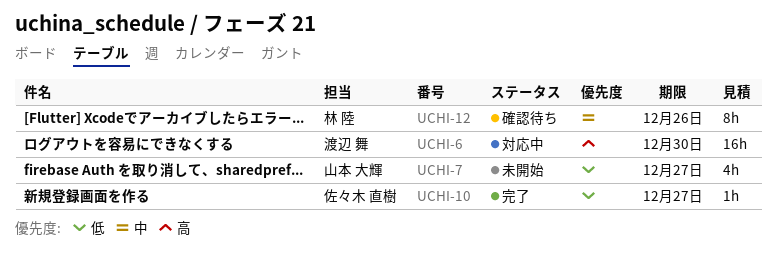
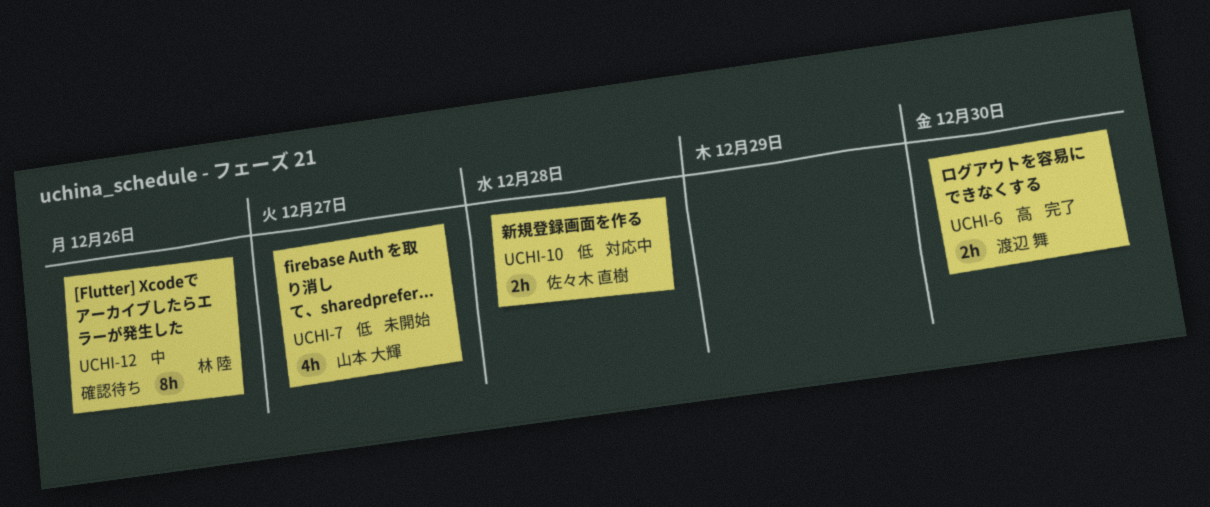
UCHI-6, status: 対応中 -> 完了
UCHI-6, estimate: 16h -> 2h
UCHI-10, status: 完了 -> 対応中
UCHI-10, estimate: 1h -> 2h
UCHI-10, due: Dec 27 -> Dec 28

